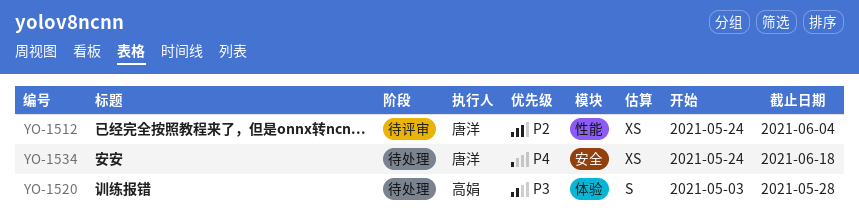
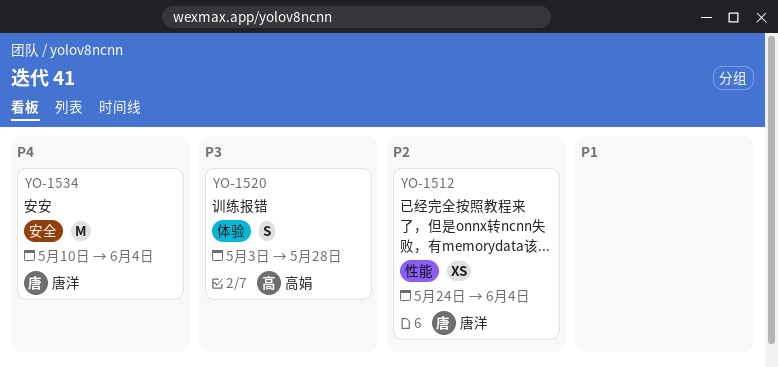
YO-1534, estimate: XS -> M
YO-1534, start: May 24 -> May 10
YO-1534, due: Jun 18 -> Jun 4

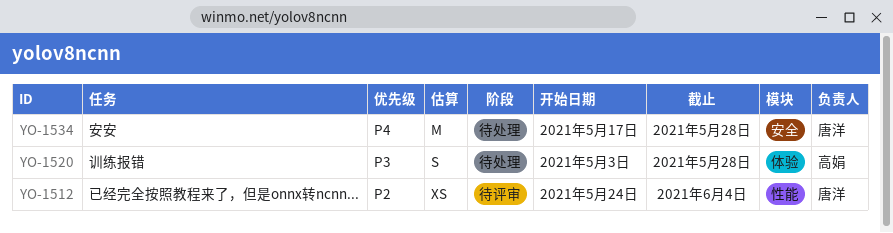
YO-1534, start: May 10 -> May 17
YO-1534, due: Jun 4 -> May 28

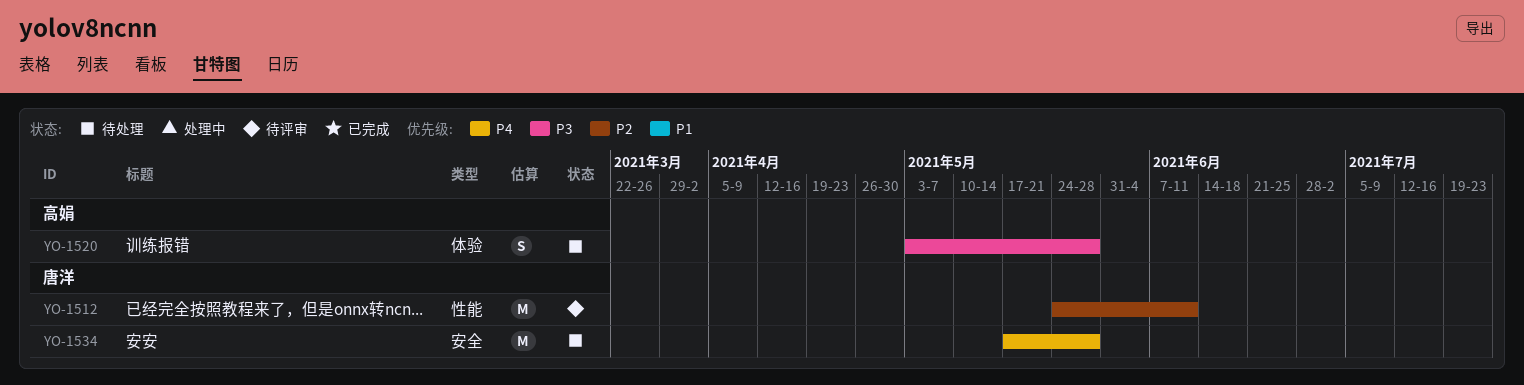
YO-1512, estimate: XS -> M
YO-1512, due: Jun 4 -> Jun 11

